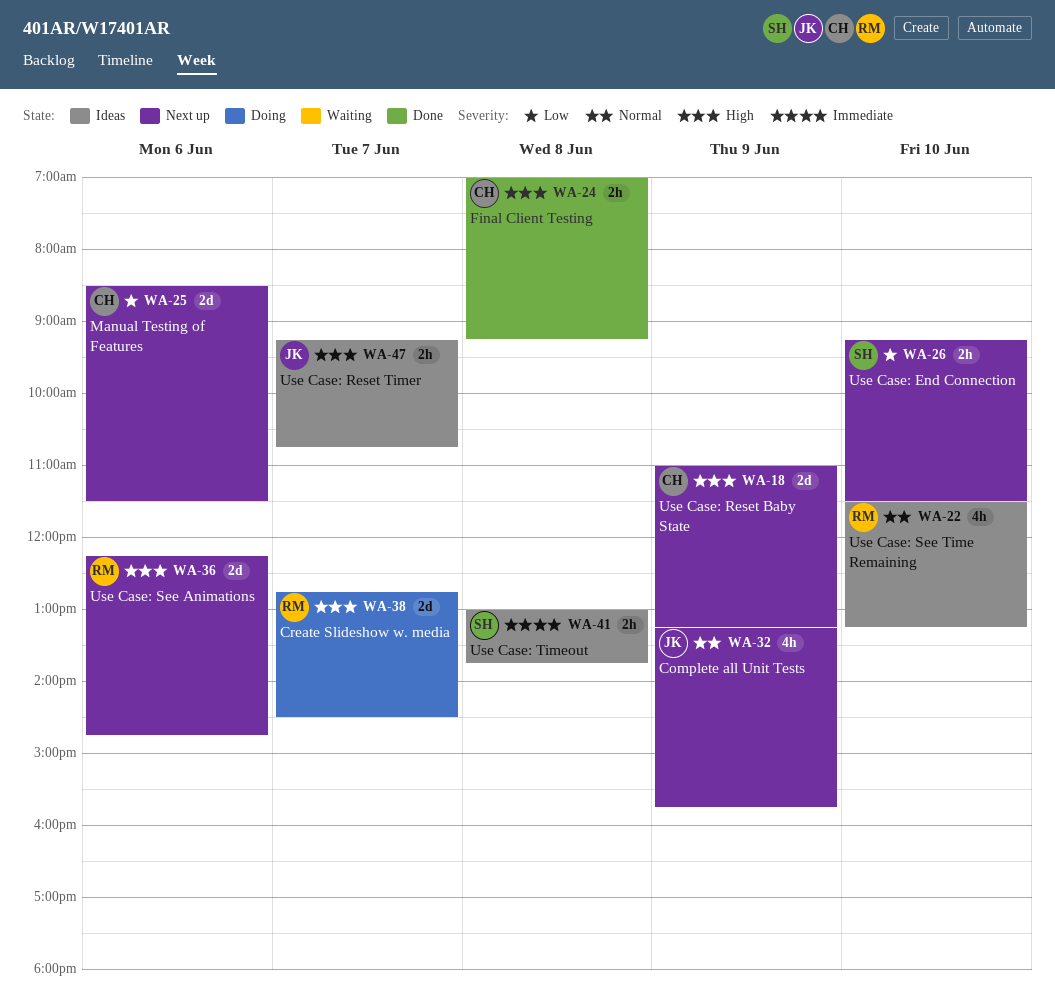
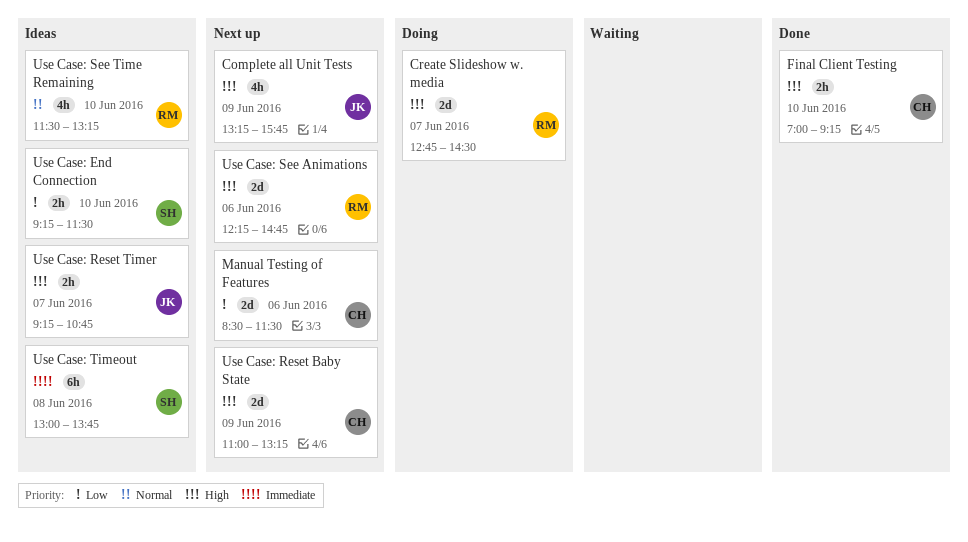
Complete all Unit Tests, priority: Normal -> High
Final Client Testing, day: Jun 8 -> Jun 10
Use Case: End Connection, status: Next up -> Ideas
Use Case: Timeout, estimate: 2h -> 6h

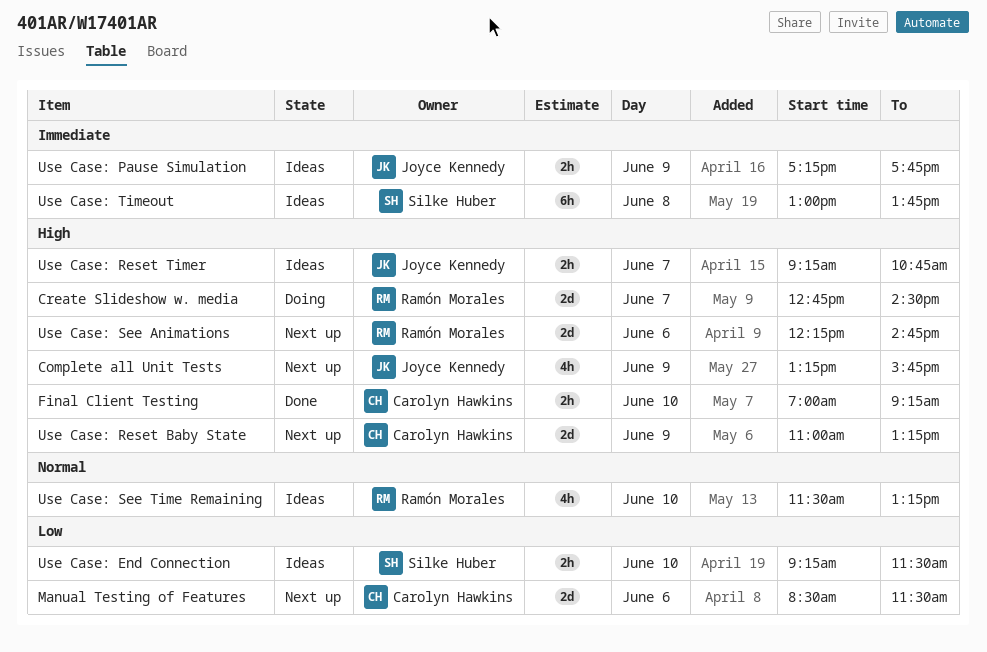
Use Case: Pause Simulation: none -> present

